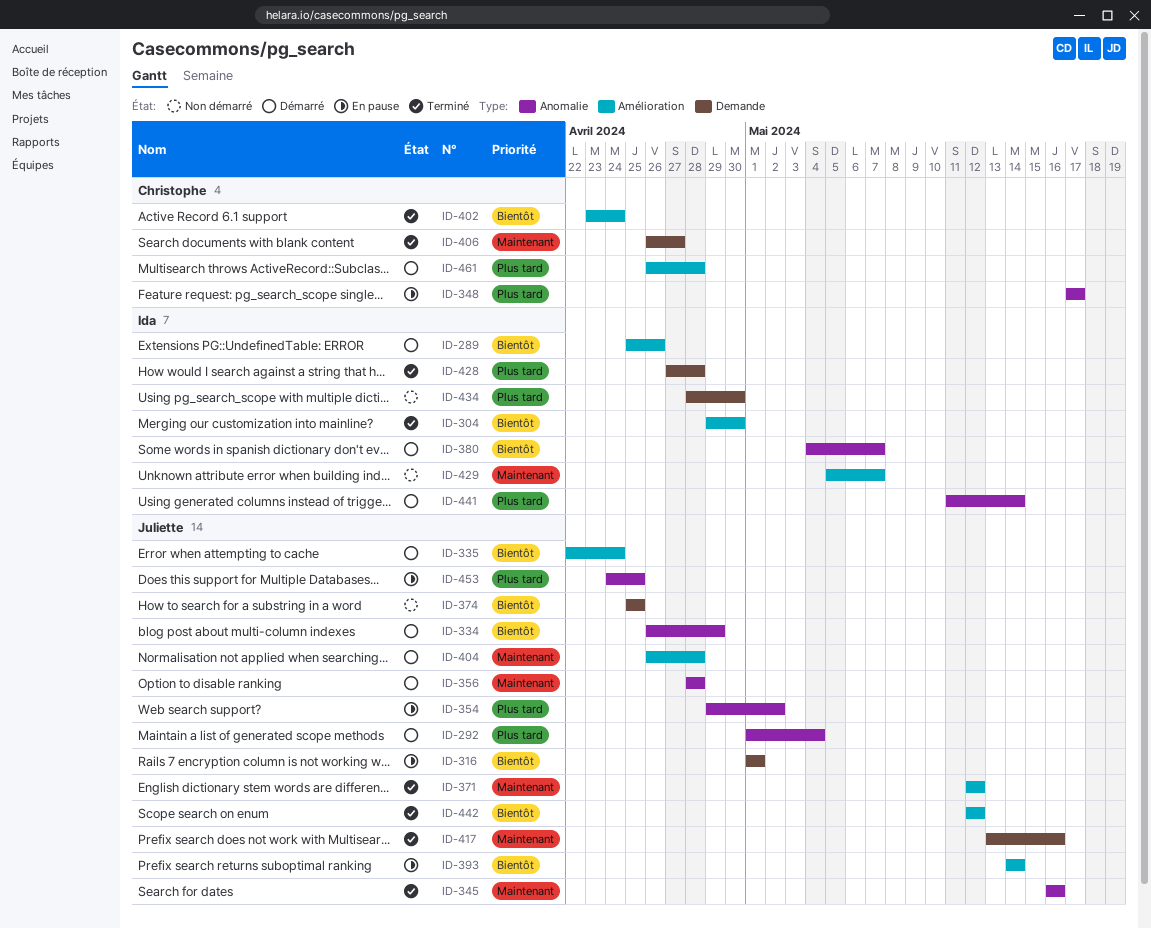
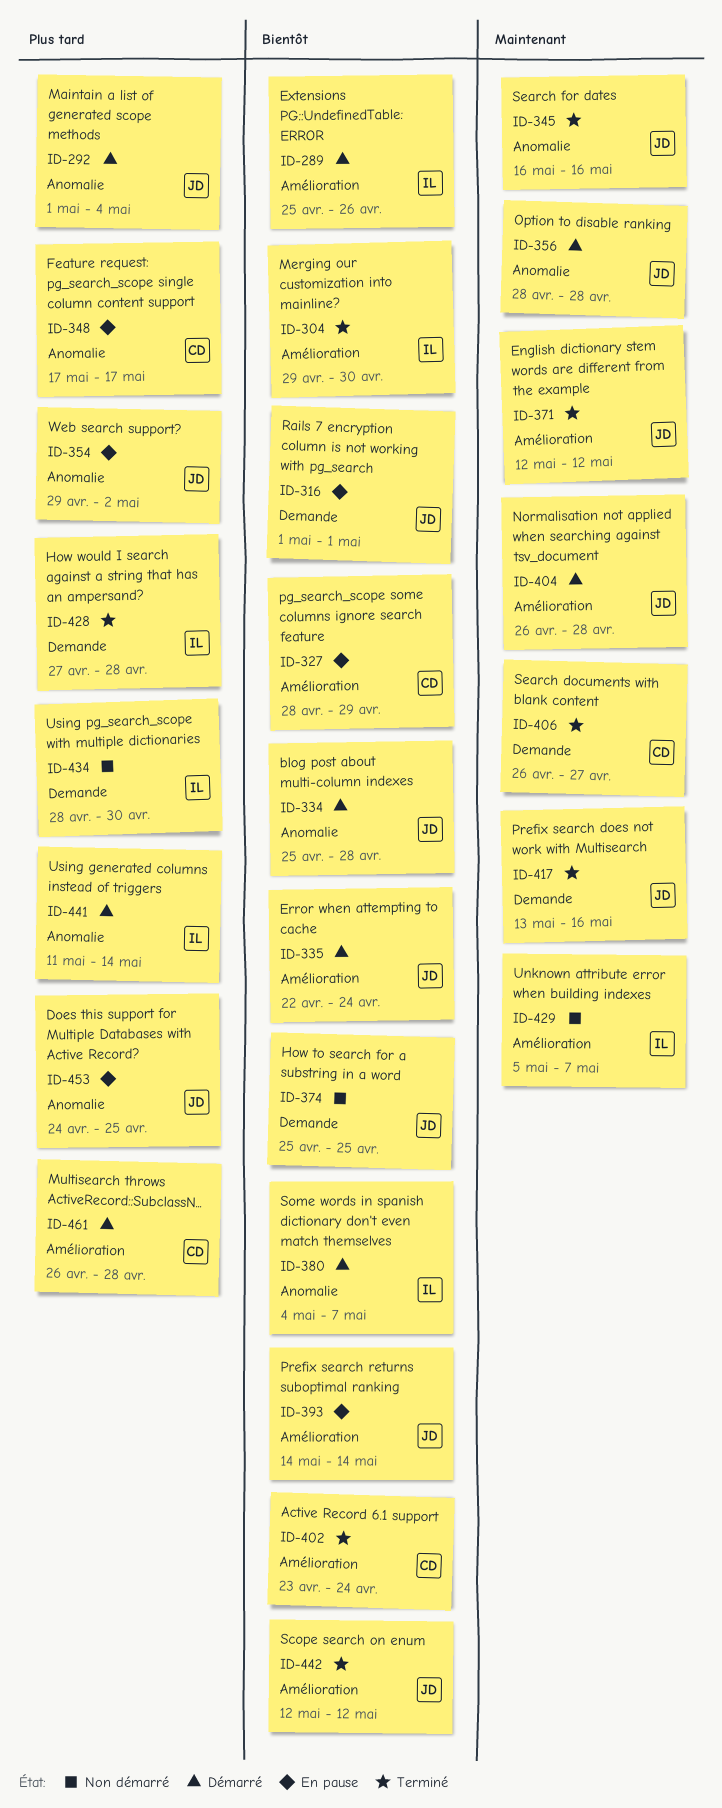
ID-327: none -> present
ID-334, start: Apr 26 -> Apr 25
ID-334, due: Apr 29 -> Apr 28

